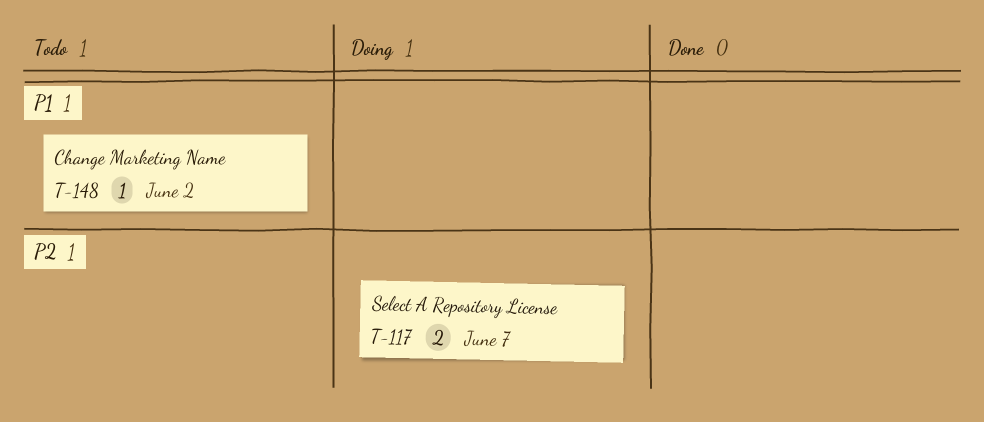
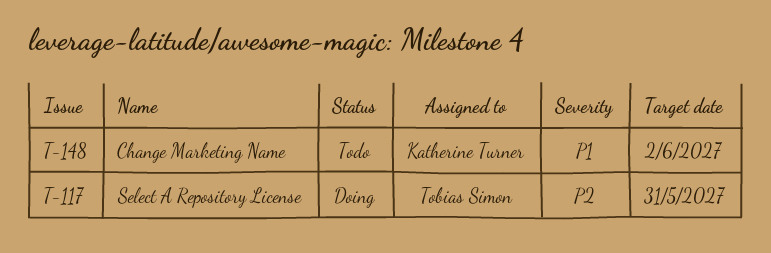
T-117, due: Jun 7 -> May 31

